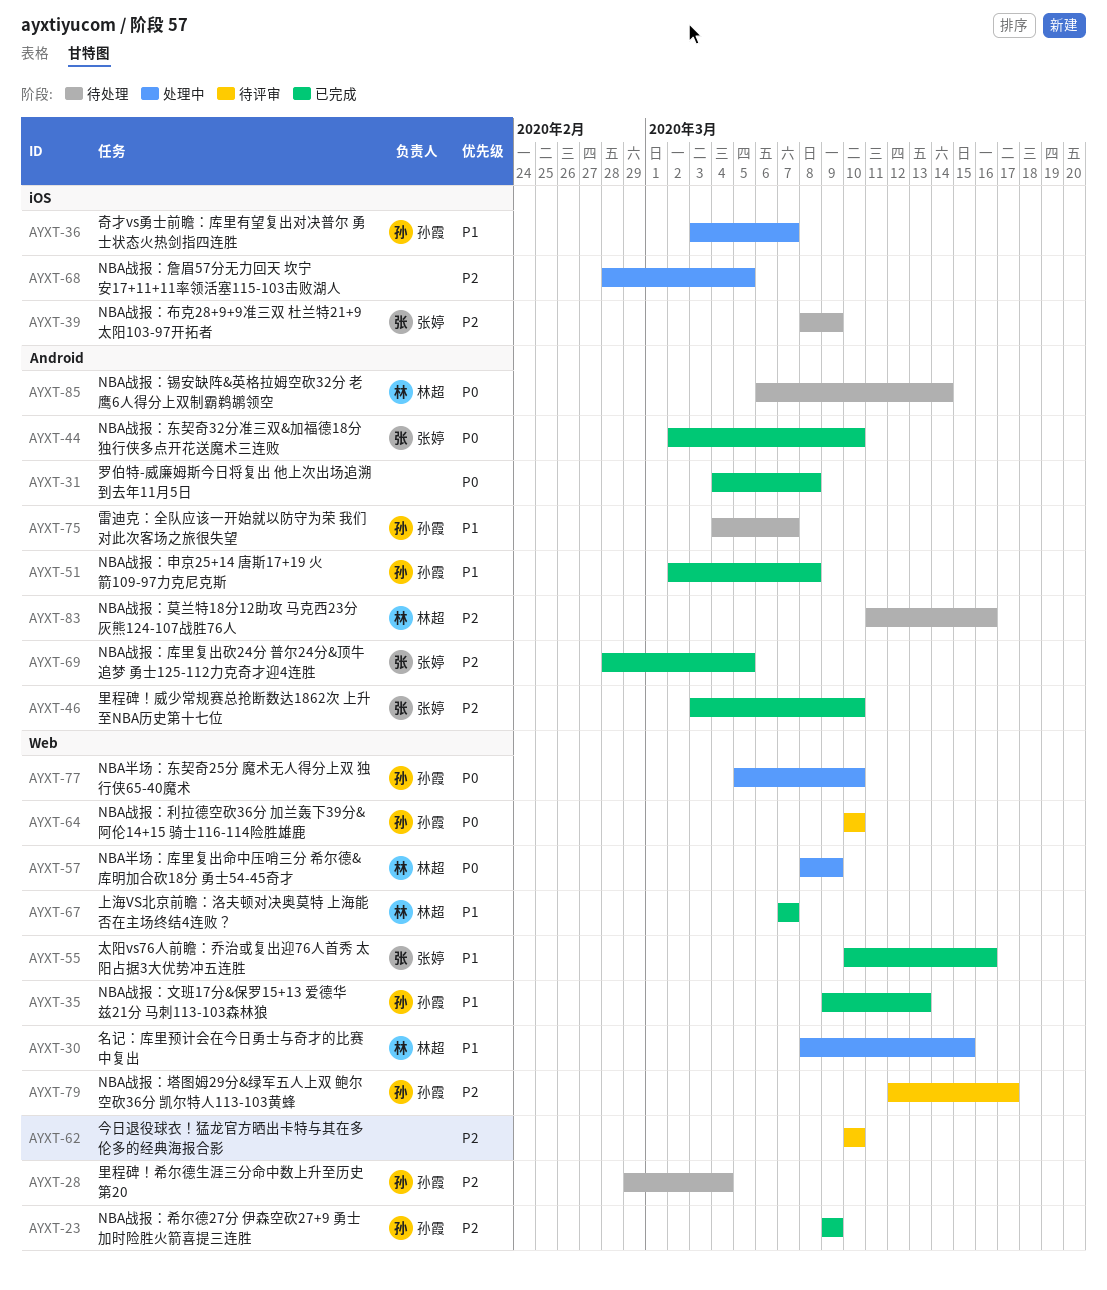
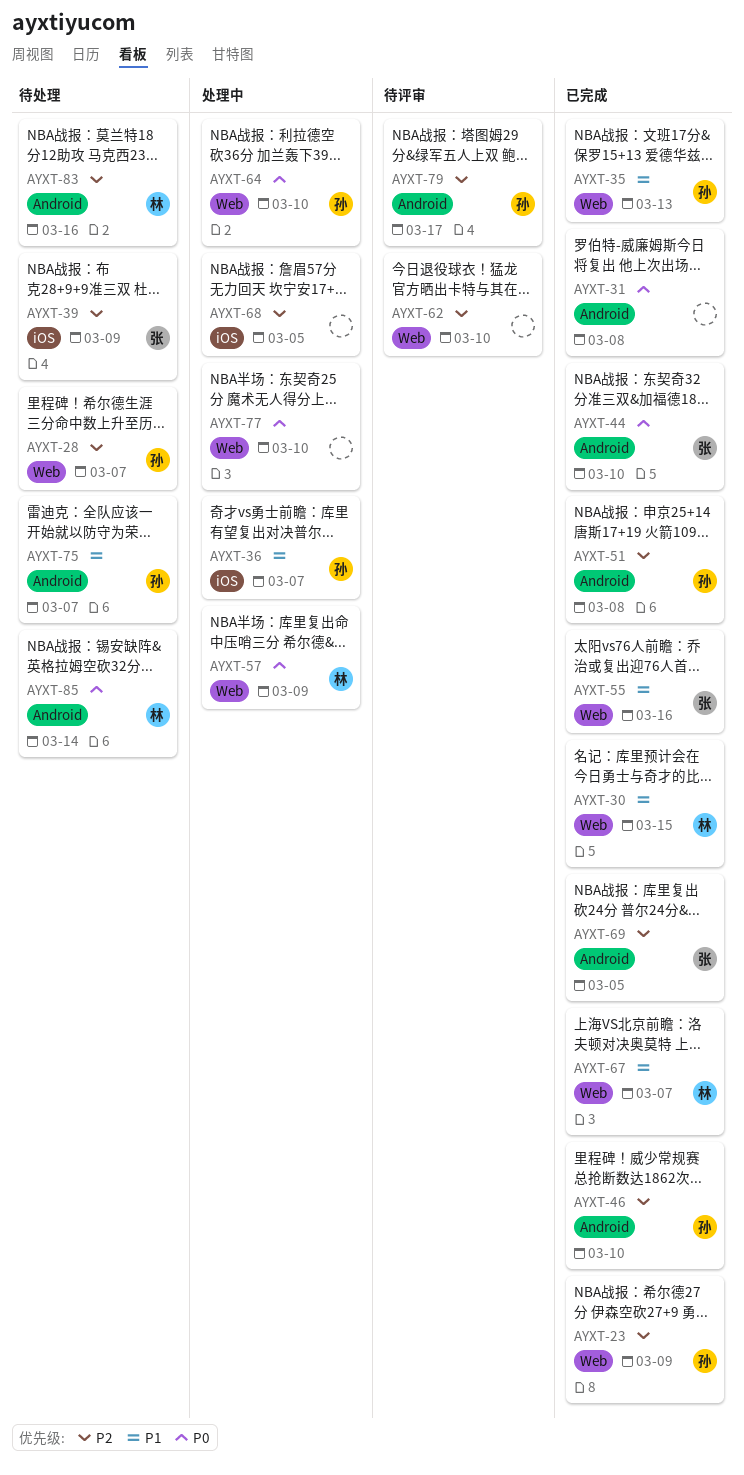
AYXT-28, due: Mar 4 -> Mar 7
AYXT-30, status: 处理中 -> 已完成
AYXT-46, owner: 张婷 -> 孙霞
AYXT-51, priority: P1 -> P2
AYXT-64, status: 待评审 -> 处理中
AYXT-77, owner: 孙霞 -> none
AYXT-79, label: Web -> Android

